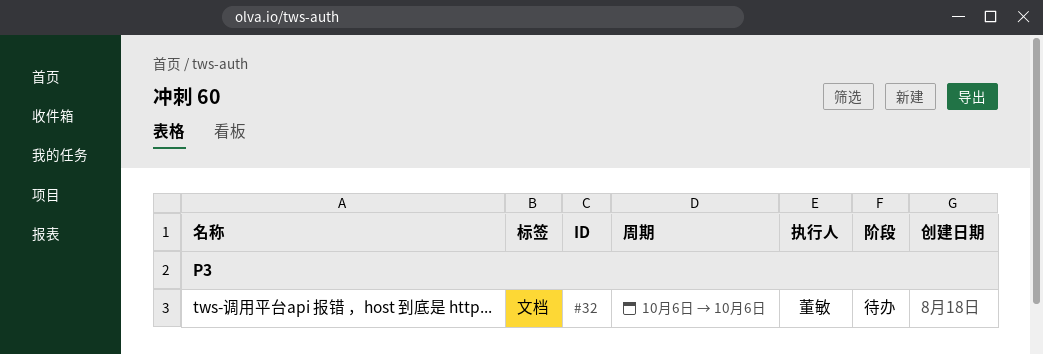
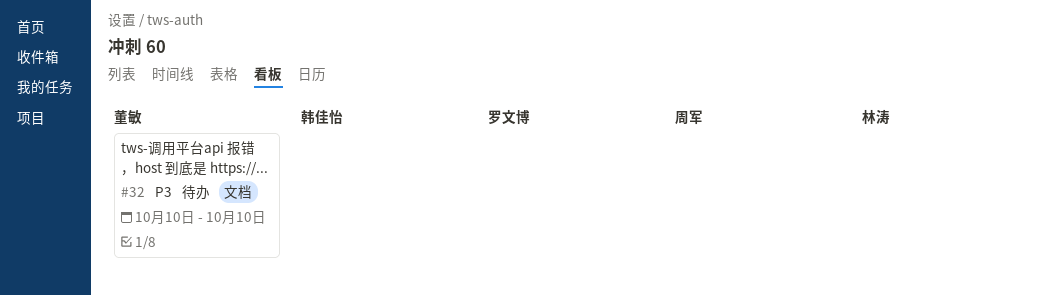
#32, start: Oct 6 -> Oct 10
#32, due: Oct 6 -> Oct 10

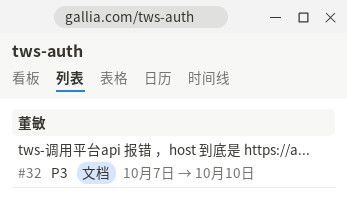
#32, start: Oct 10 -> Oct 7

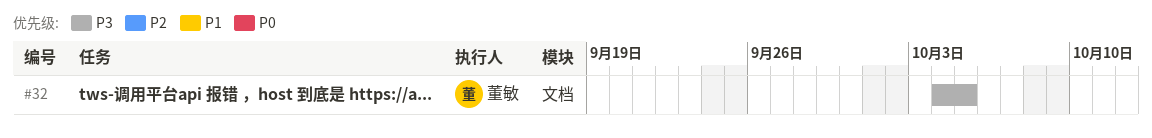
#32, start: Oct 7 -> Oct 4
#32, due: Oct 10 -> Oct 5

